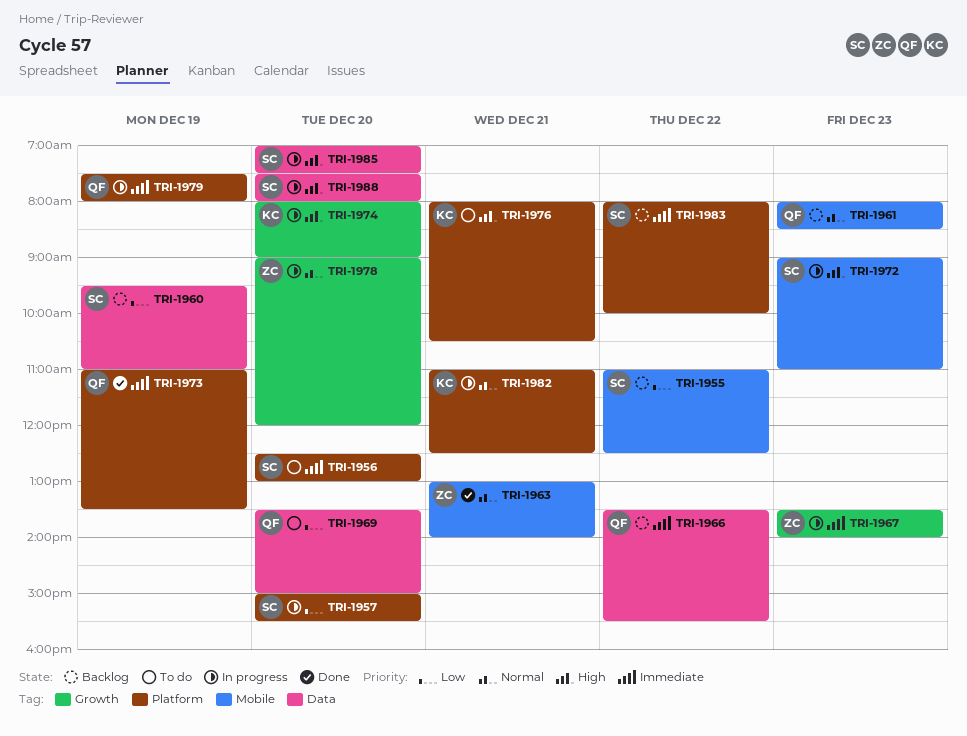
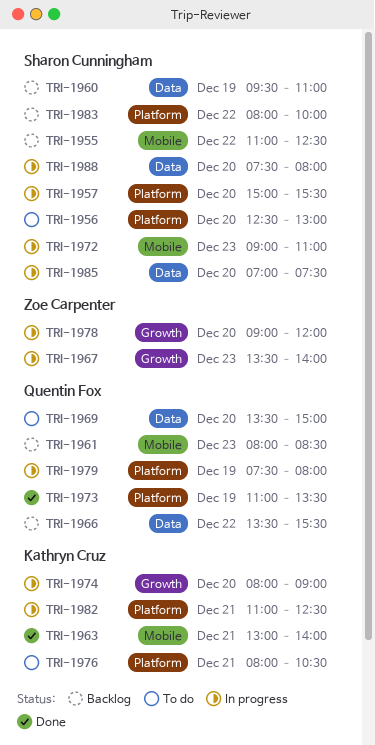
TRI-1963, owner: Zoe Carpenter -> Kathryn Cruz

